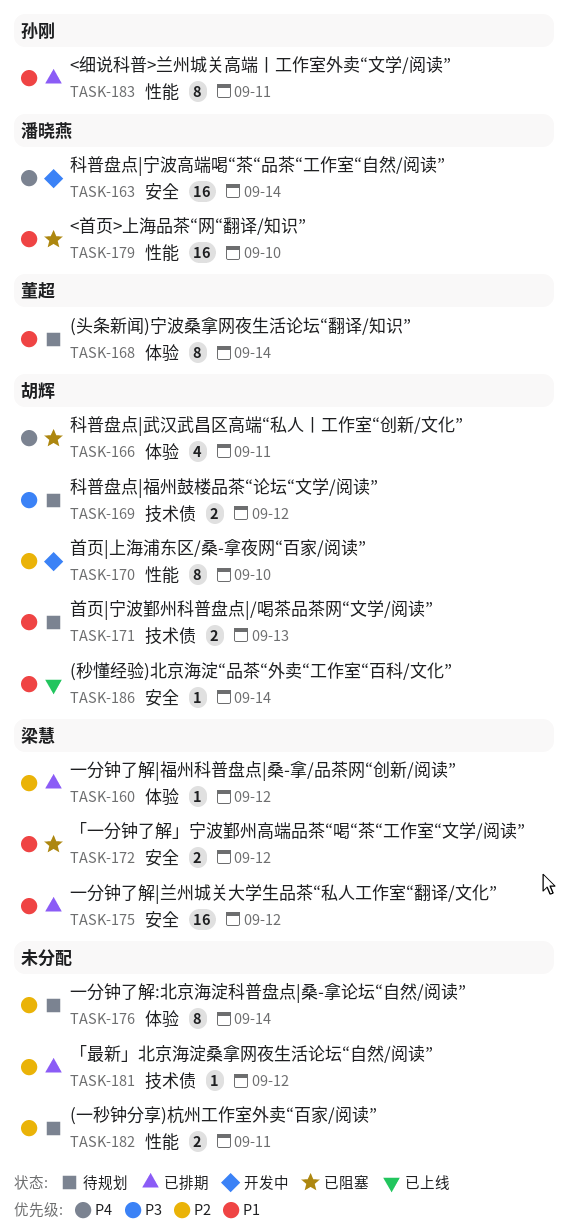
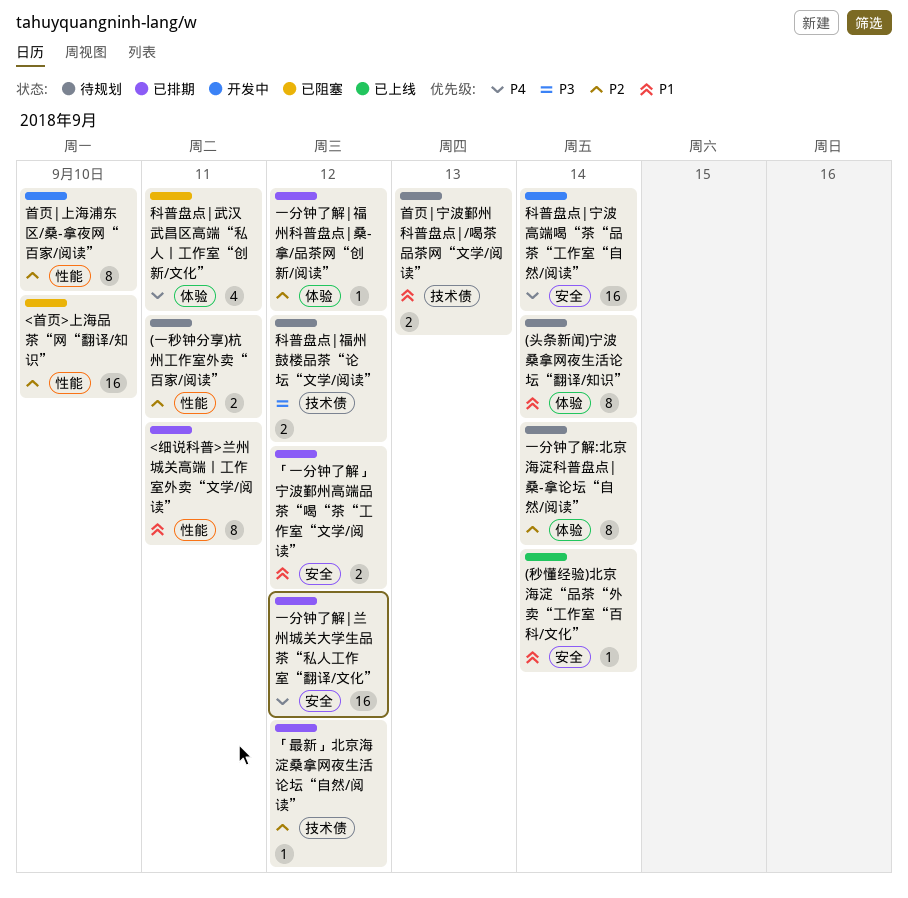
<首页>上海品茶“网“翻译/知识”, priority: P1 -> P2
「一分钟了解」宁波鄞州高端品茶“喝“茶“工作室“文学/阅读”, status: 已阻塞 -> 已排期
一分钟了解|兰州城关大学生品茶“私人工作室“翻译/文化”, priority: P1 -> P4

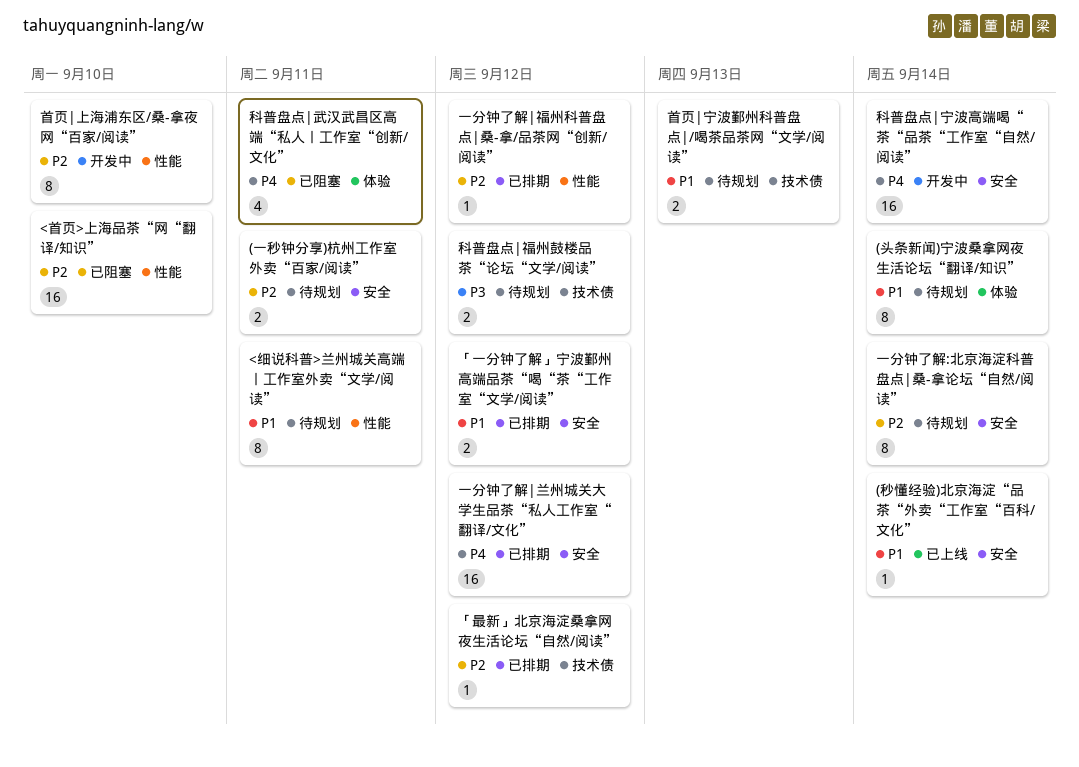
(一秒钟分享)杭州工作室外卖“百家/阅读”, label: 性能 -> 安全
<细说科普>兰州城关高端丨工作室外卖“文学/阅读”, status: 已排期 -> 待规划
一分钟了解:北京海淀科普盘点|桑-拿论坛“自然/阅读”, label: 体验 -> 安全
一分钟了解|福州科普盘点|桑-拿/品茶网“创新/阅读”, label: 体验 -> 性能

